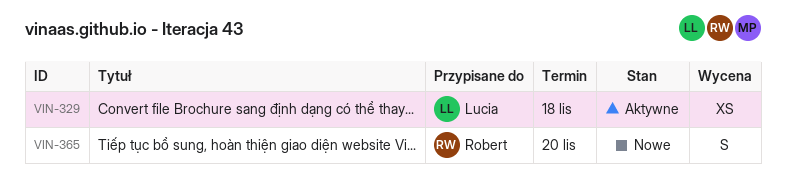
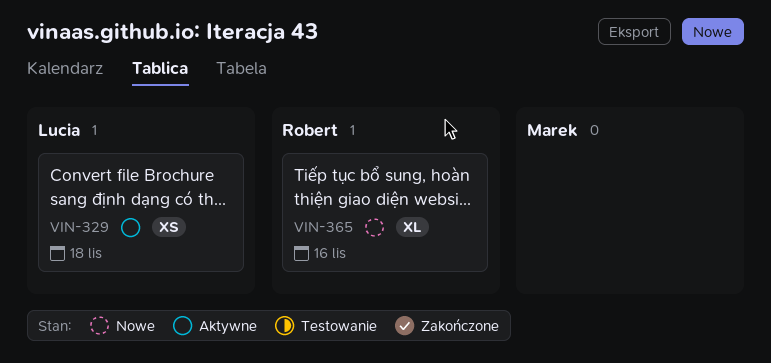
VIN-365, estimate: S -> XL
VIN-365, due: Nov 20 -> Nov 16

